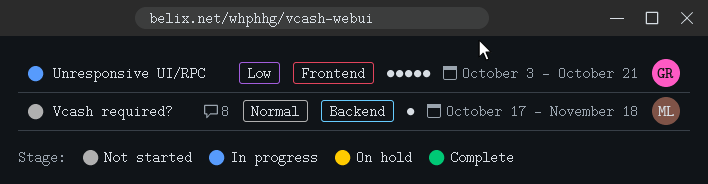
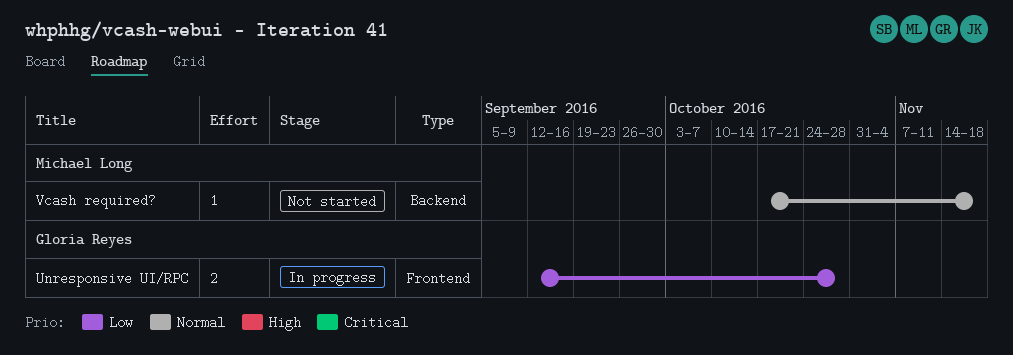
Unresponsive UI/RPC, estimate: 5 -> 2
Unresponsive UI/RPC, start: Oct 3 -> Sep 12
Unresponsive UI/RPC, due: Oct 21 -> Oct 28

